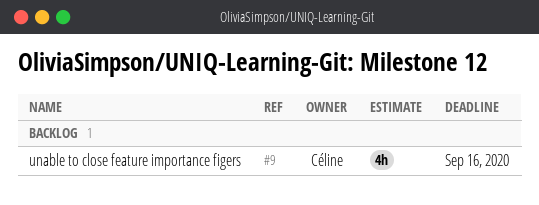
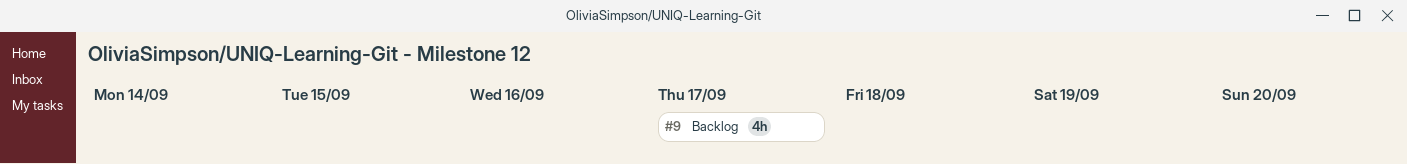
#9, due: Sep 16 -> Sep 17

